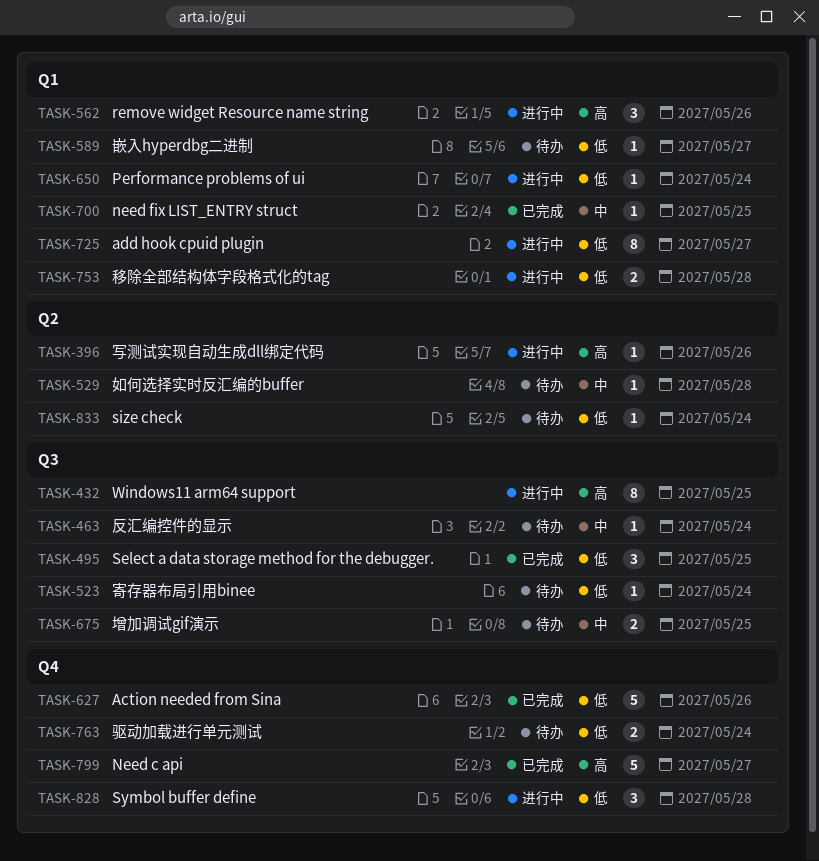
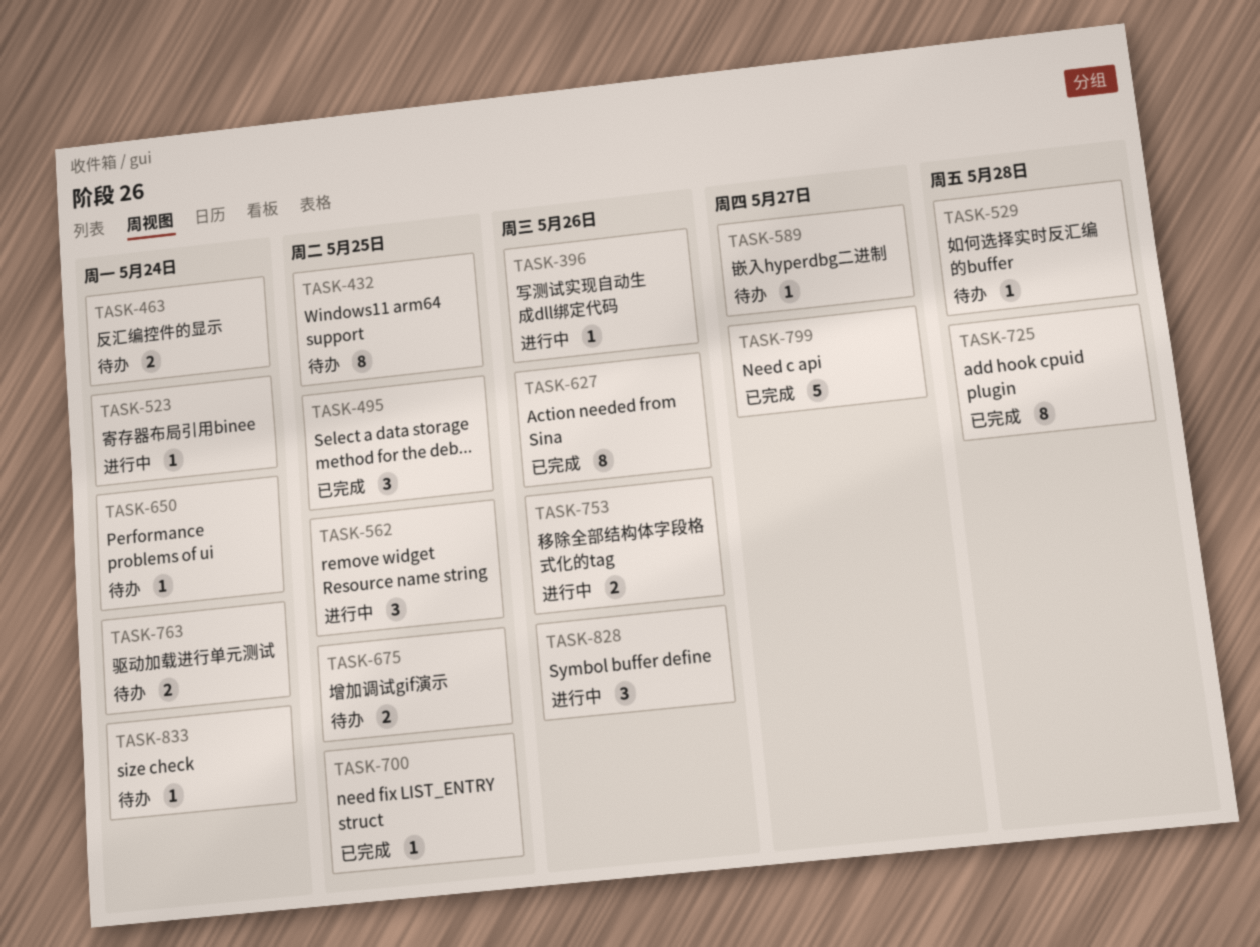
TASK-432, status: 进行中 -> 待办
TASK-463, estimate: 1 -> 2
TASK-523, status: 待办 -> 进行中
TASK-562, due: May 26 -> May 25
TASK-627, estimate: 5 -> 8
TASK-650, status: 进行中 -> 待办
TASK-725, status: 进行中 -> 已完成
TASK-725, due: May 27 -> May 28
TASK-753, due: May 28 -> May 26
TASK-828, due: May 28 -> May 26

